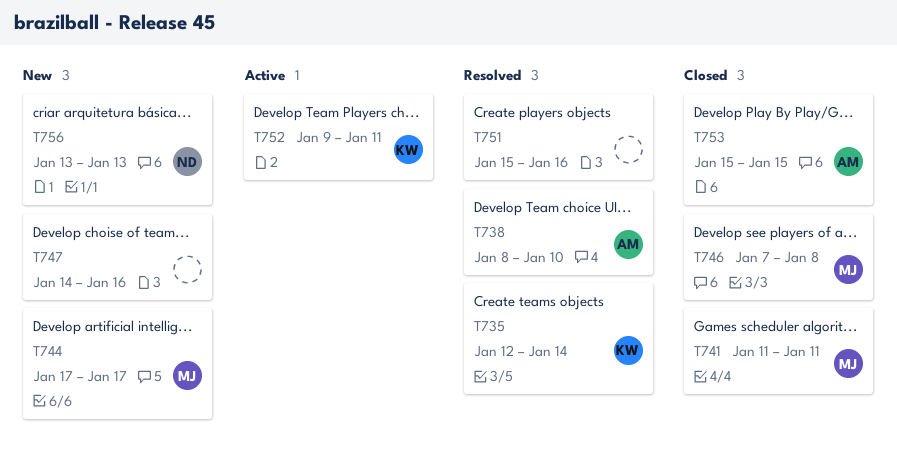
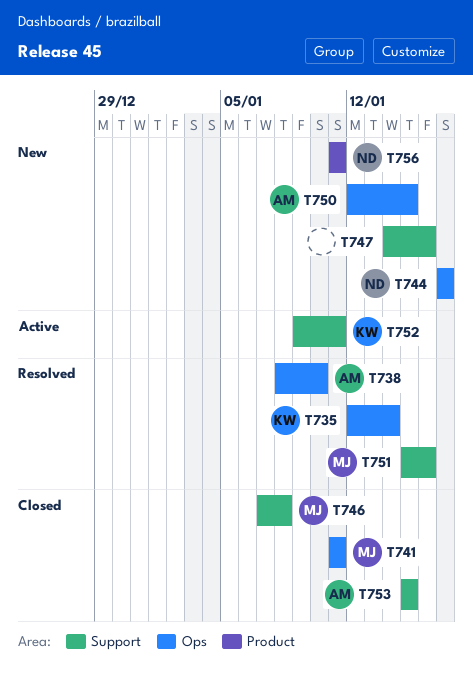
T744, owner: MJ -> ND
T750: none -> present
T751, owner: none -> MJ
T756, start: Jan 13 -> Jan 11
T756, due: Jan 13 -> Jan 11

